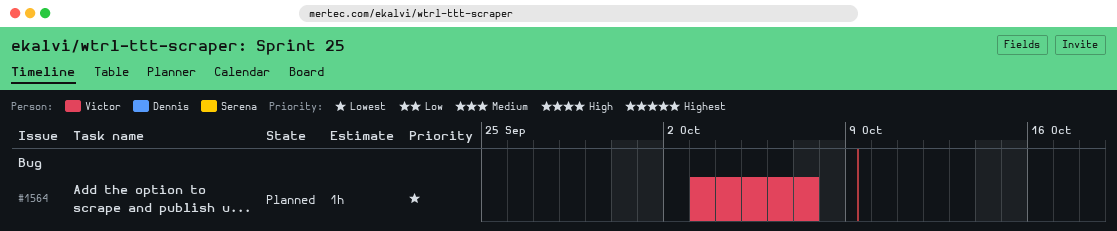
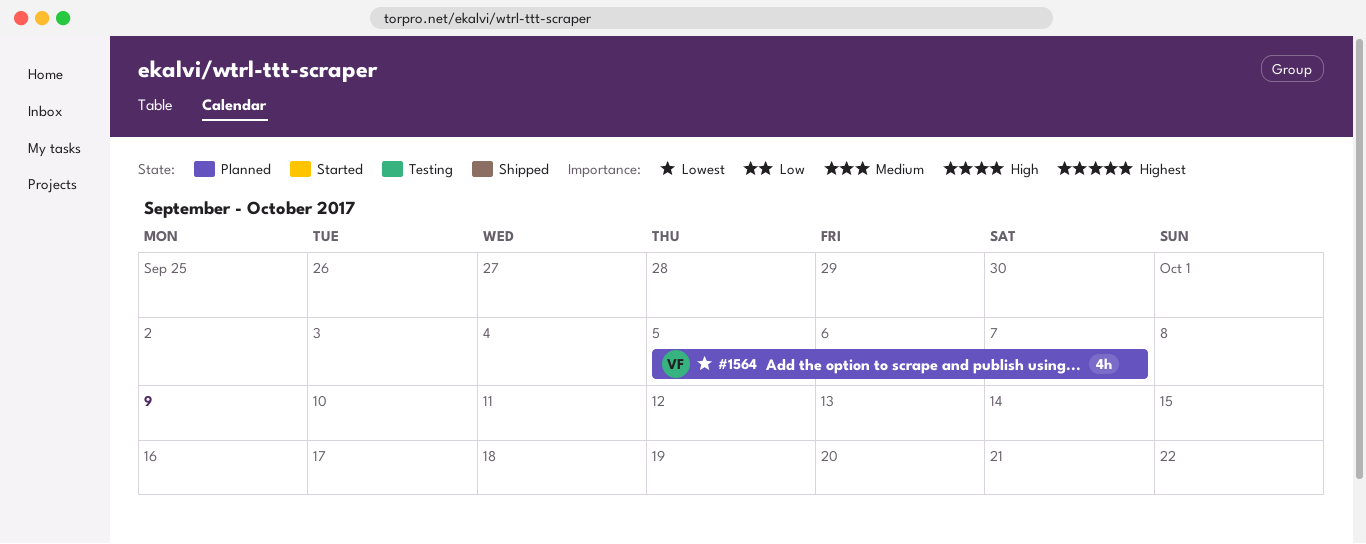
#1564, estimate: 1h -> 4h
#1564, start: Oct 3 -> Oct 5

